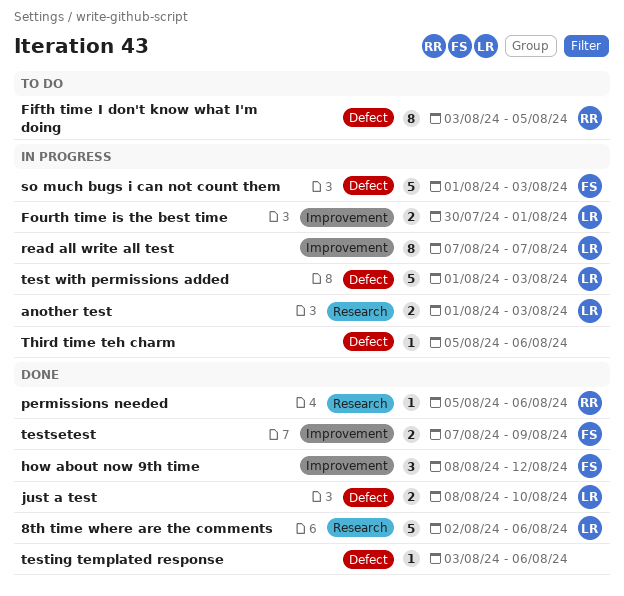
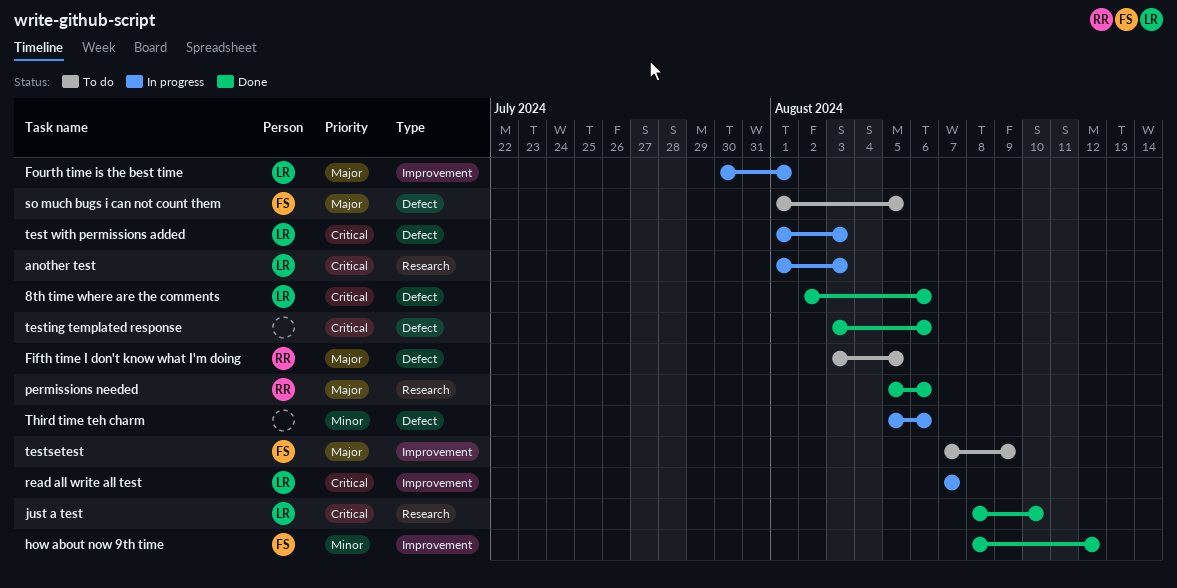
8th time where are the comments, label: Research -> Defect
just a test, label: Defect -> Research
so much bugs i can not count them, status: In progress -> To do
so much bugs i can not count them, due: Aug 3 -> Aug 5
testsetest, status: Done -> To do

